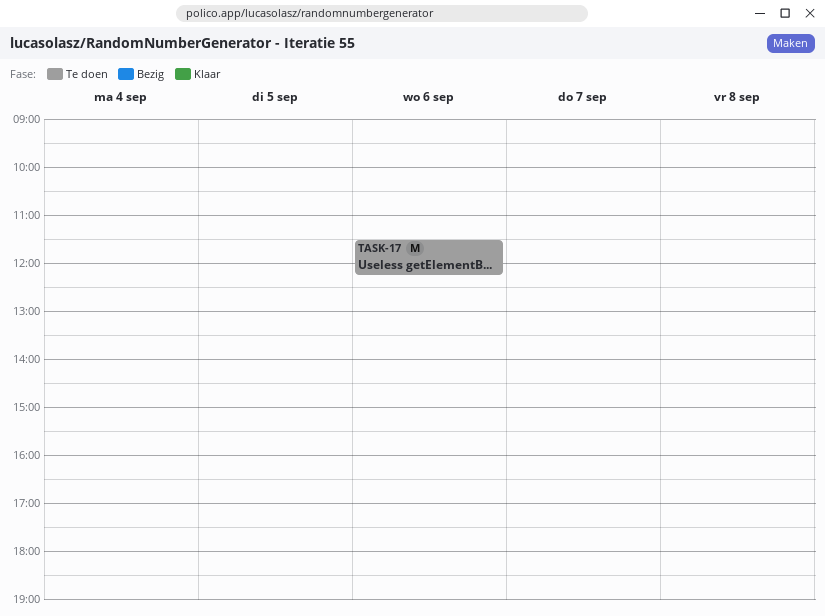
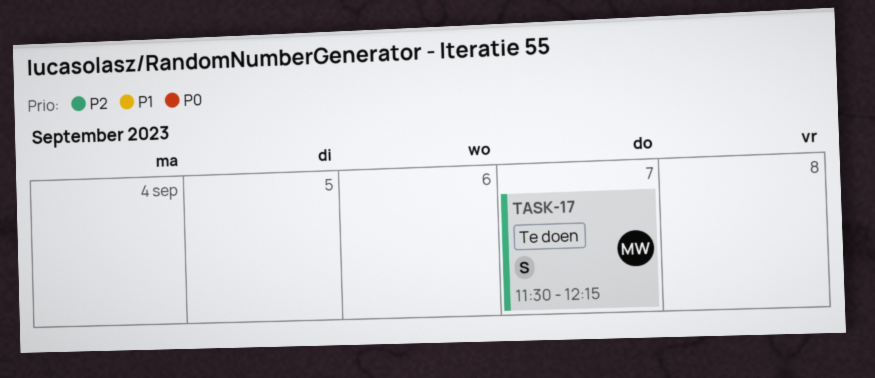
TASK-17, estimate: M -> S
TASK-17, day: Sep 6 -> Sep 7

